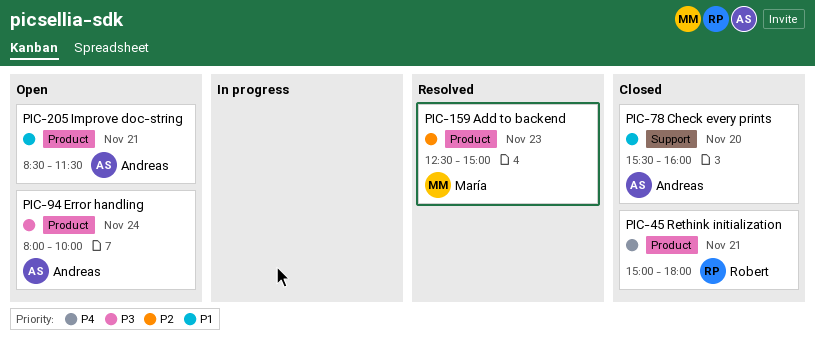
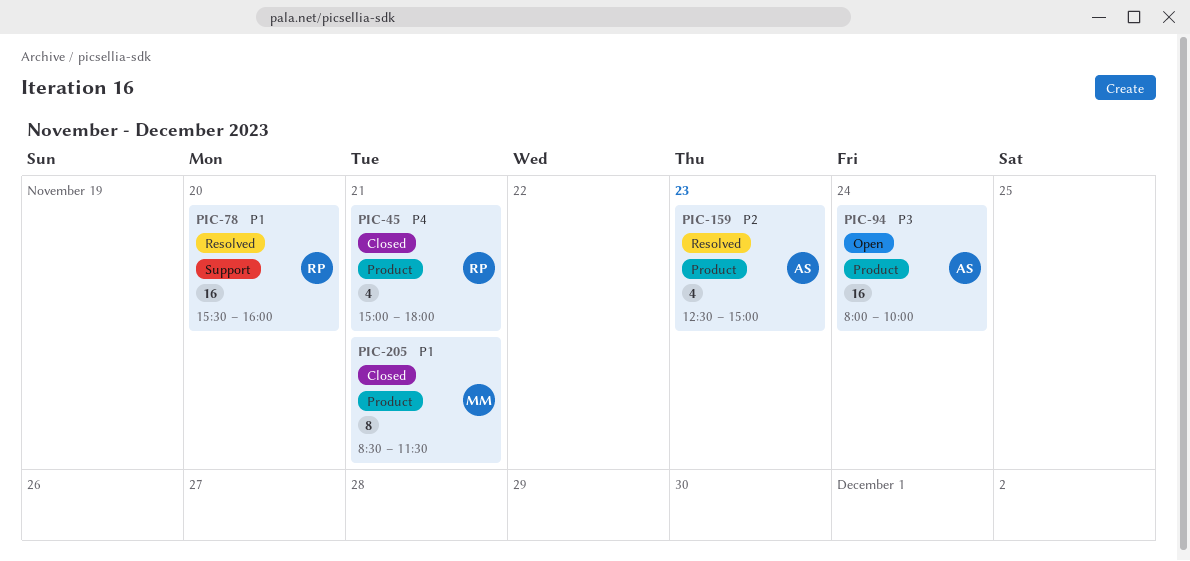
PIC-78, status: Closed -> Resolved
PIC-78, owner: Andreas -> Robert
PIC-159, owner: María -> Andreas
PIC-205, status: Open -> Closed
PIC-205, owner: Andreas -> María

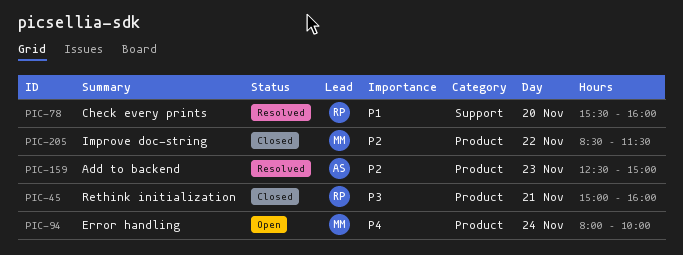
PIC-45, priority: P4 -> P3
PIC-45, ends: 18:00 -> 16:00
PIC-94, owner: AS -> MM
PIC-94, priority: P3 -> P4
PIC-205, priority: P1 -> P2
PIC-205, day: Nov 21 -> Nov 22

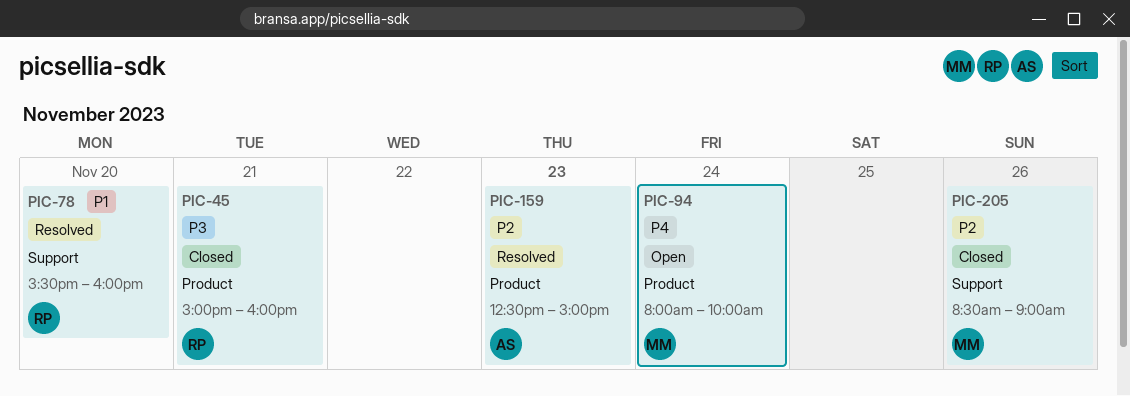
PIC-205, label: Product -> Support
PIC-205, day: Nov 22 -> Nov 26
PIC-205, ends: 11:30 -> 09:00

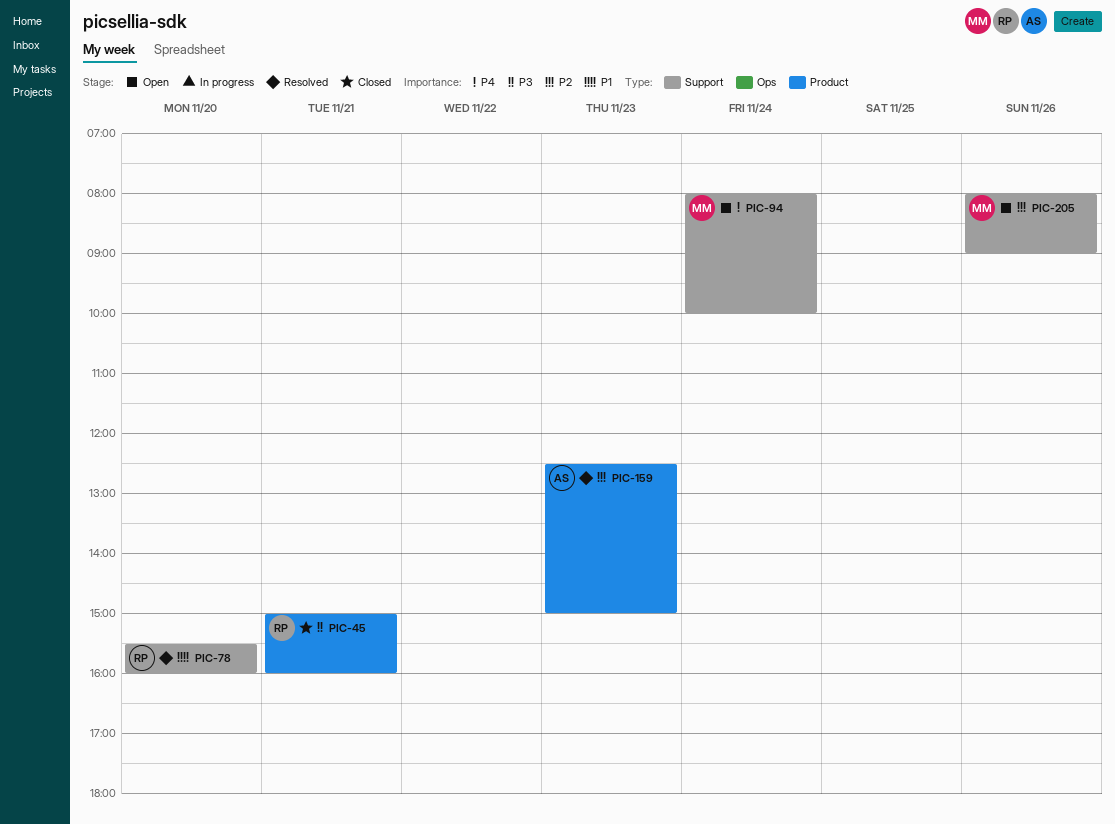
PIC-94, label: Product -> Support
PIC-205, status: Closed -> Open
PIC-205, begins: 08:30 -> 08:00

